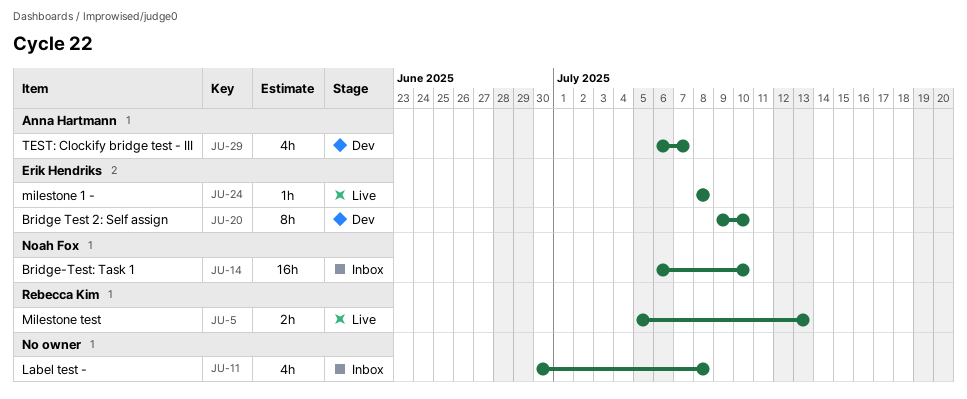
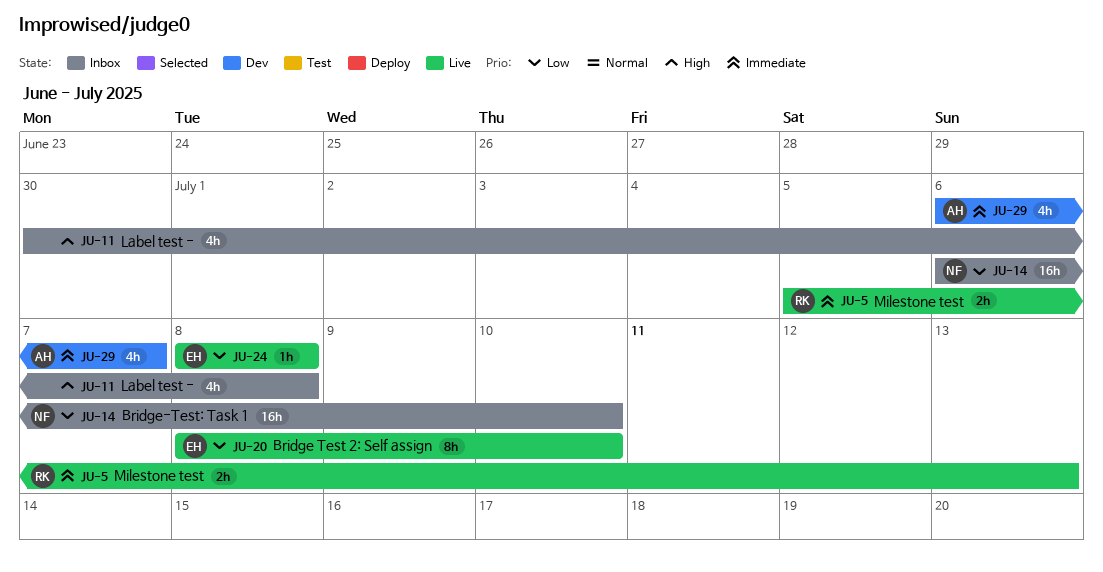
JU-20, status: Dev -> Live
JU-20, start: Jul 9 -> Jul 8

